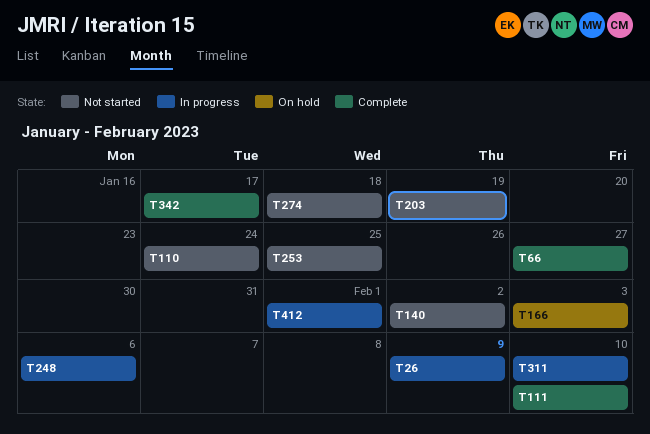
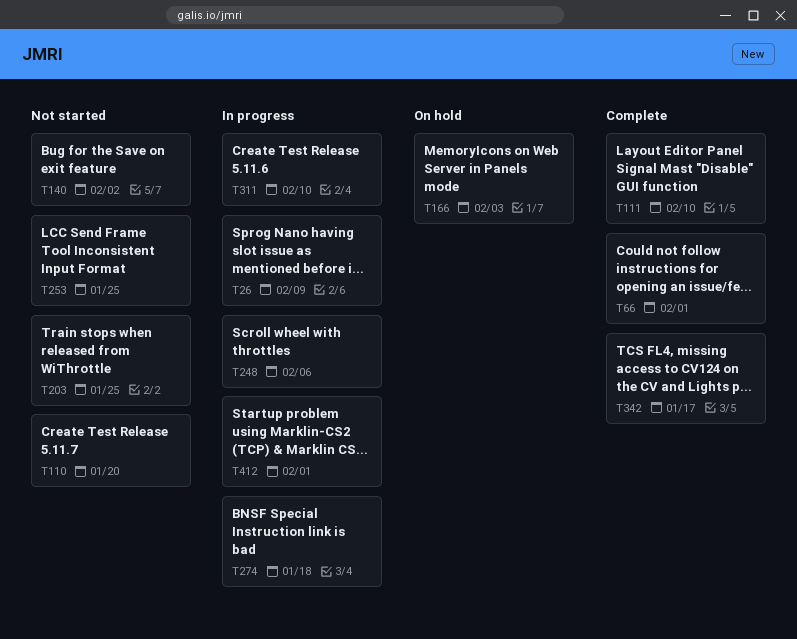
T66, due: Jan 27 -> Feb 1
T110, due: Jan 24 -> Jan 20
T203, due: Jan 19 -> Jan 25
T274, status: Not started -> In progress

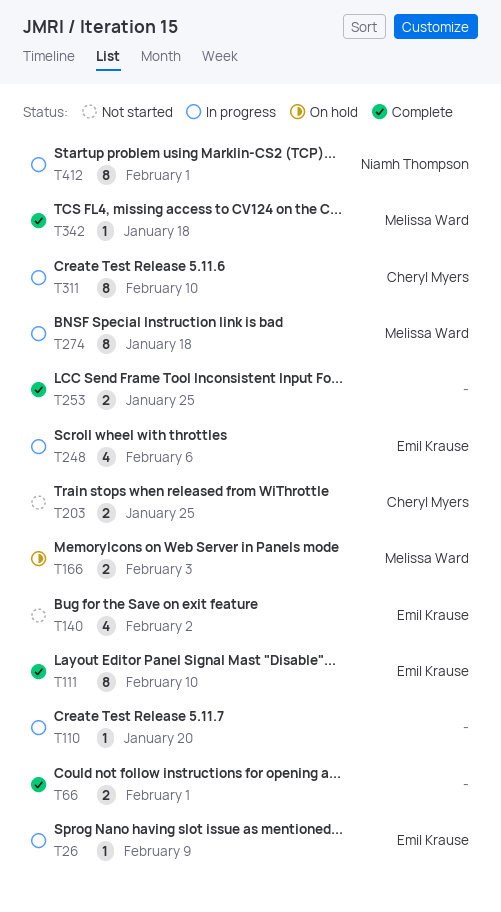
T110, status: Not started -> In progress
T253, status: Not started -> Complete
T342, due: Jan 17 -> Jan 18

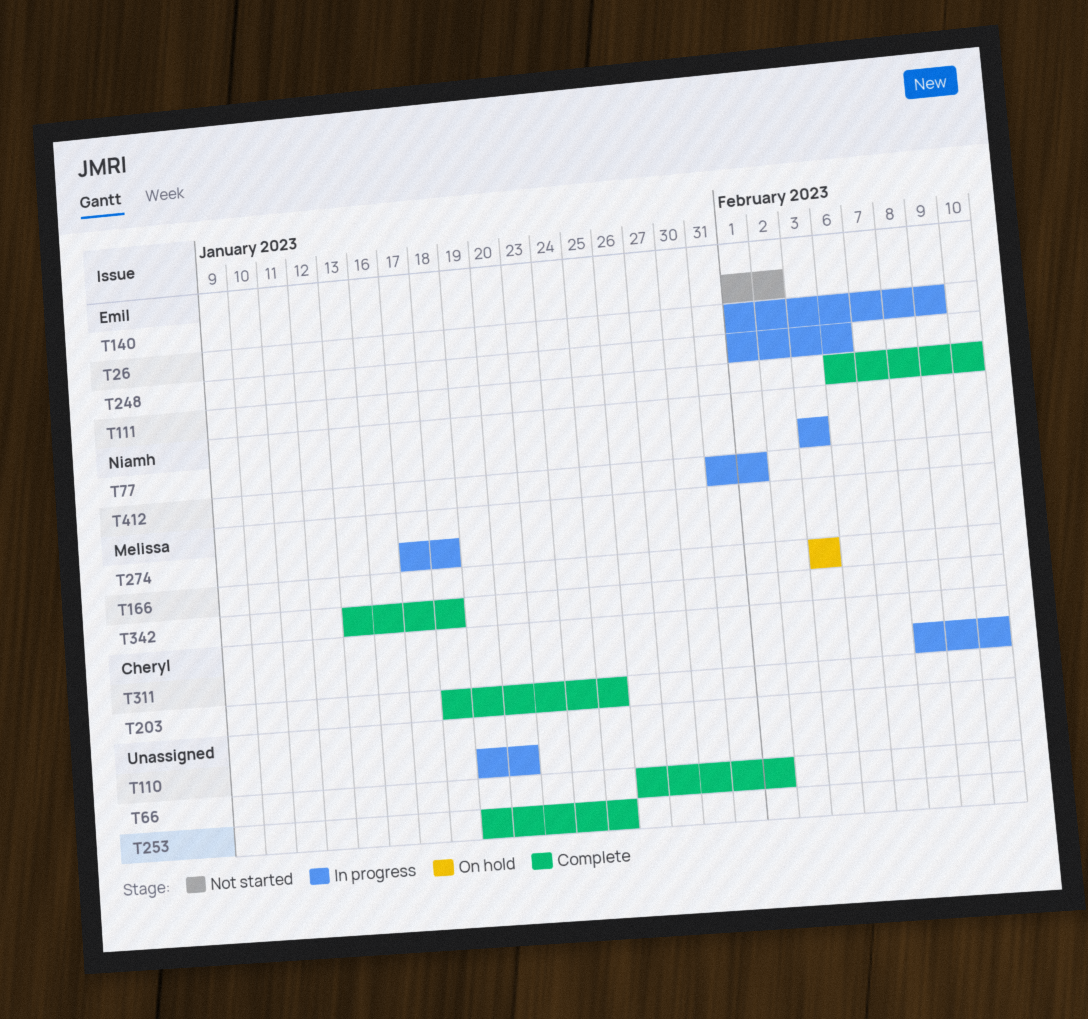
T77: none -> present
T203, status: Not started -> Complete

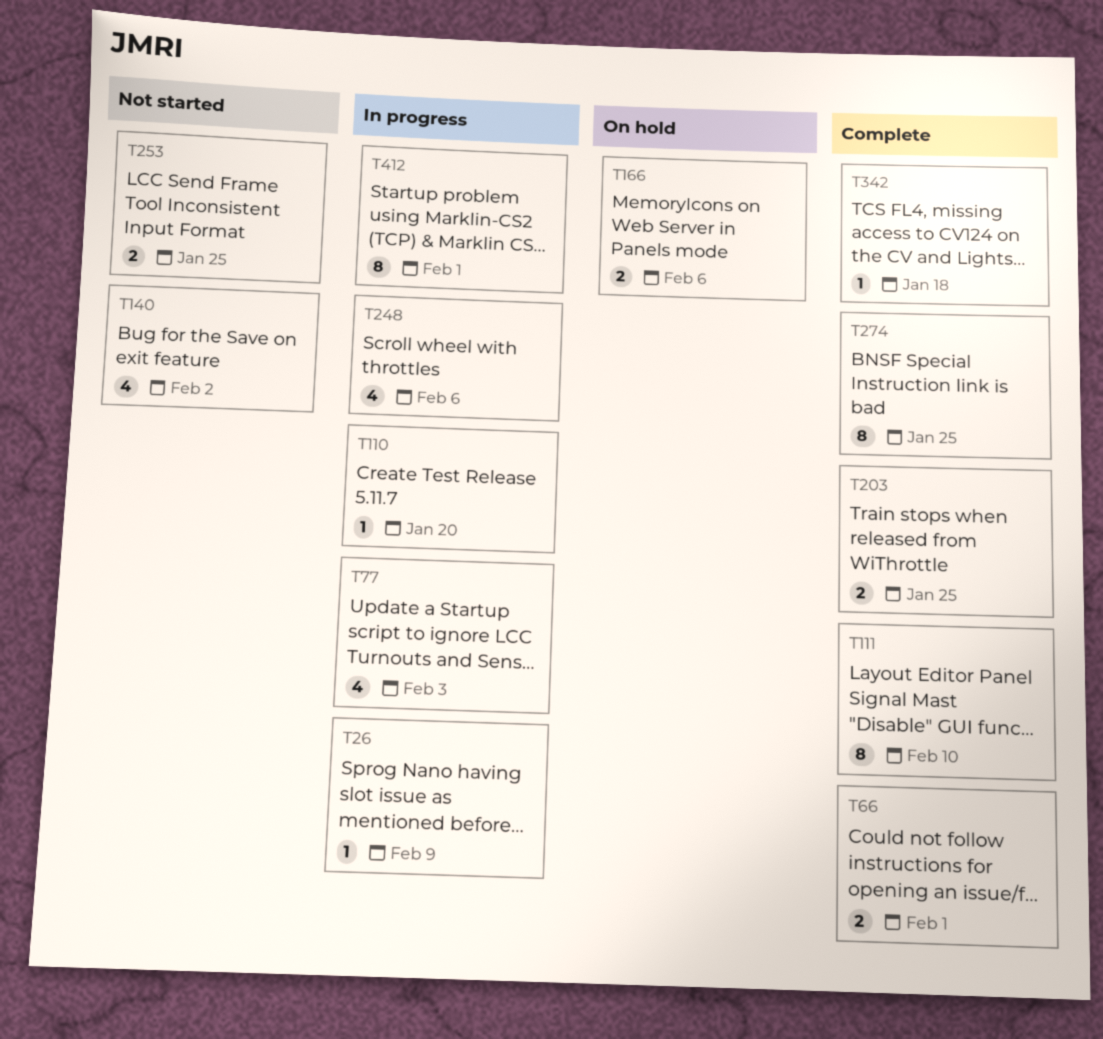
T166, due: Feb 3 -> Feb 6
T253, status: Complete -> Not started
T274, status: In progress -> Complete
T274, due: Jan 18 -> Jan 25
T311: present -> none

